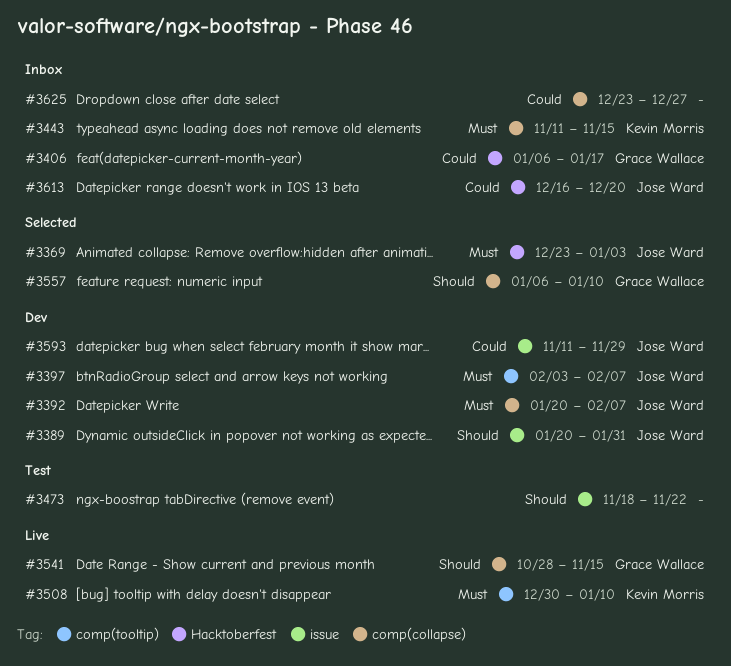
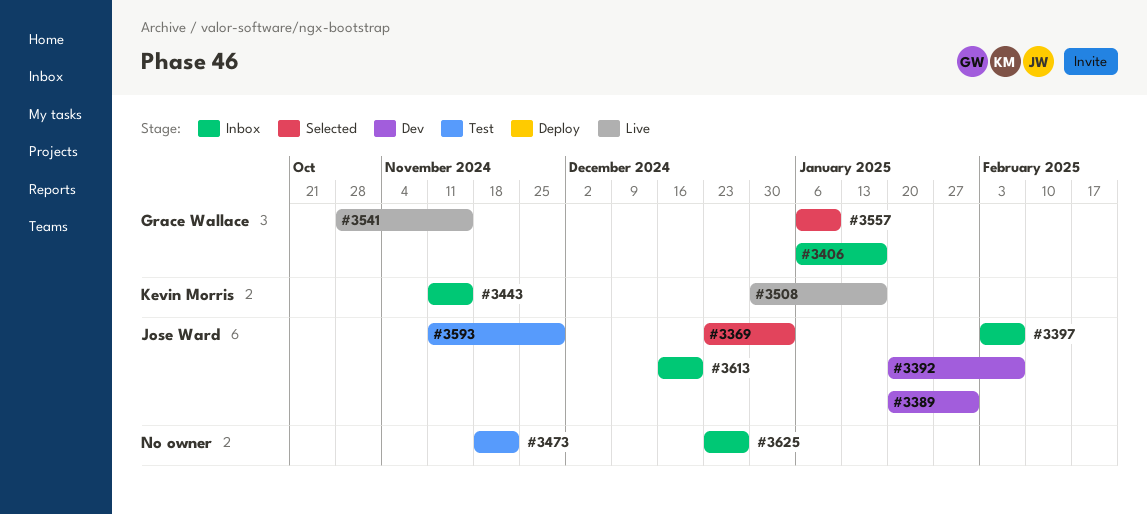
#3397, status: Dev -> Inbox
#3508, due: Jan 10 -> Jan 17
#3593, status: Dev -> Test

